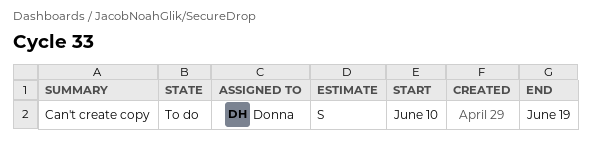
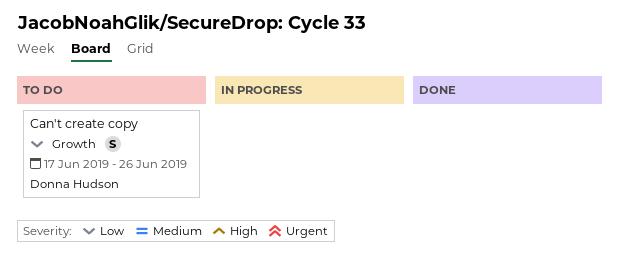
Can't create copy, start: Jun 10 -> Jun 17
Can't create copy, due: Jun 19 -> Jun 26

